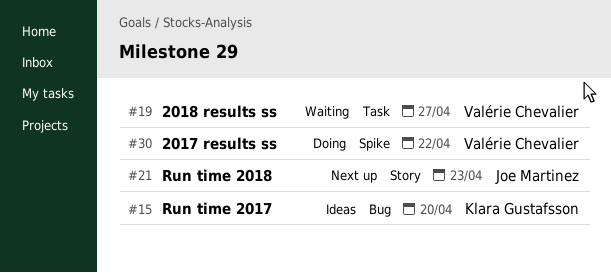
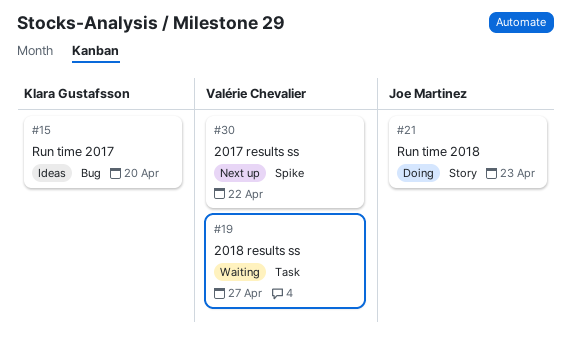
#21, status: Next up -> Doing
#30, status: Doing -> Next up

